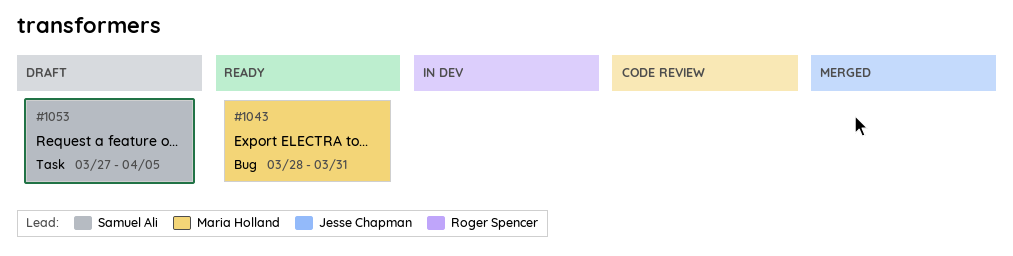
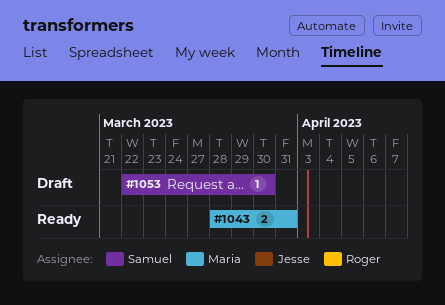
#1053, start: Mar 27 -> Mar 22
#1053, due: Apr 5 -> Mar 30

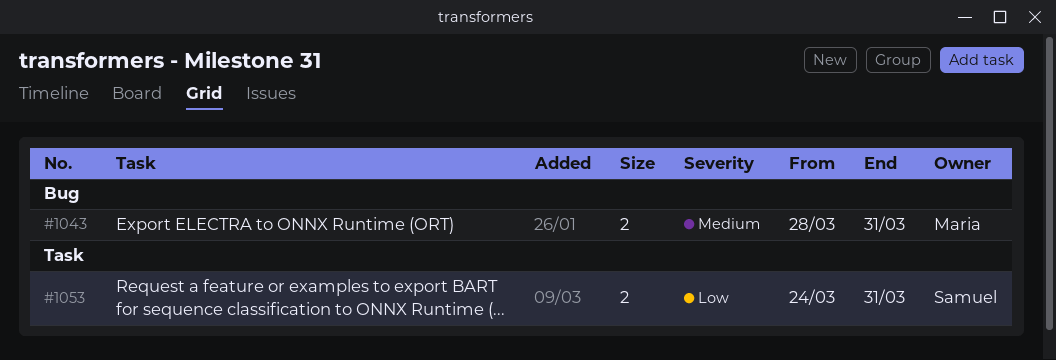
#1053, estimate: 1 -> 2
#1053, start: Mar 22 -> Mar 24
#1053, due: Mar 30 -> Mar 31

